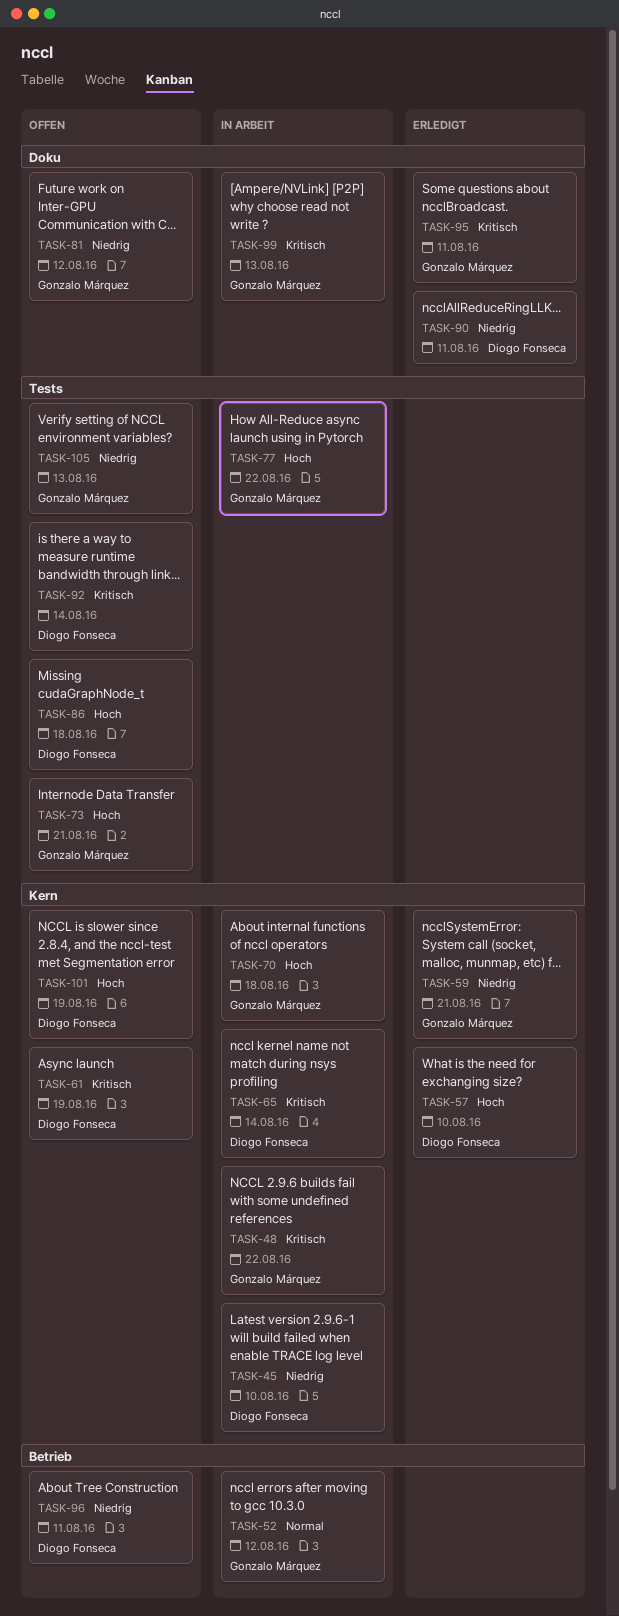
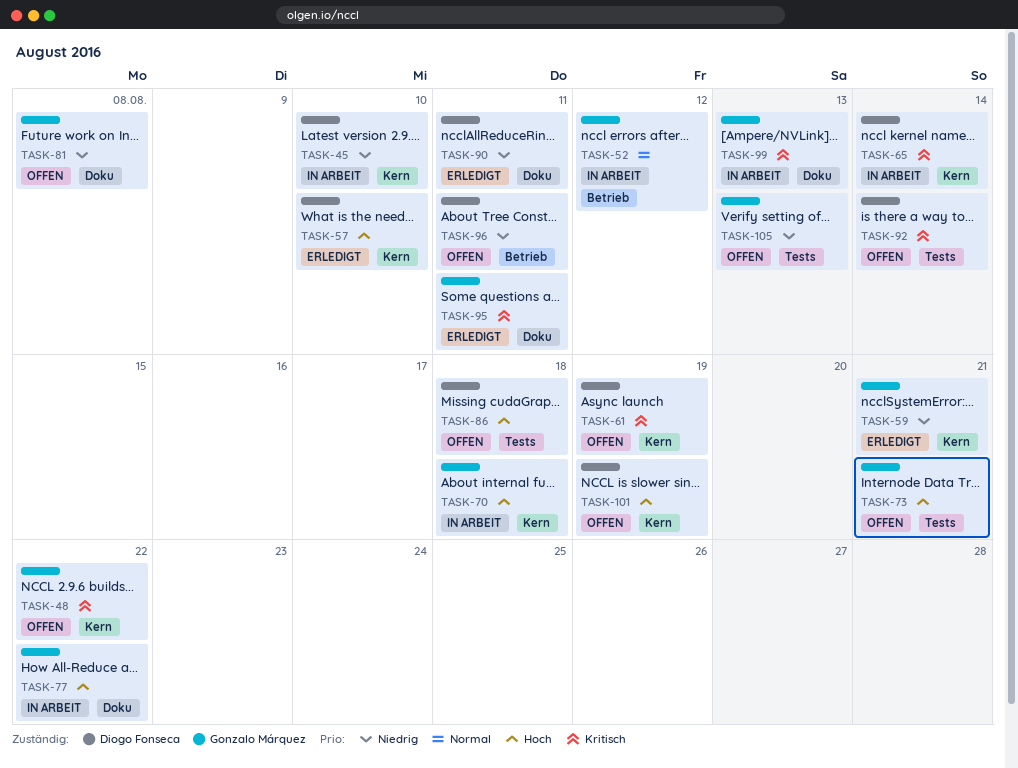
TASK-48, status: In Arbeit -> Offen
TASK-77, label: Tests -> Doku
TASK-81, due: Aug 12 -> Aug 8

